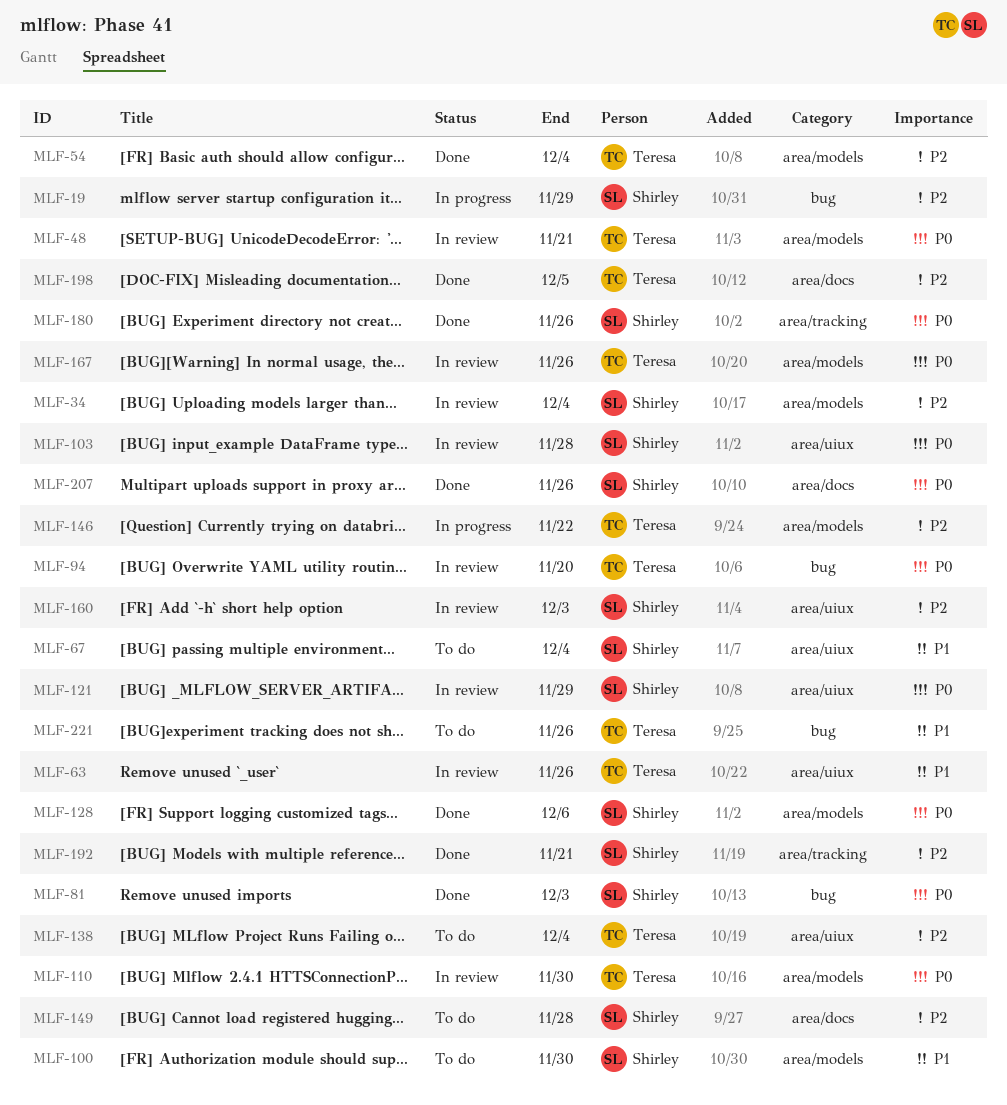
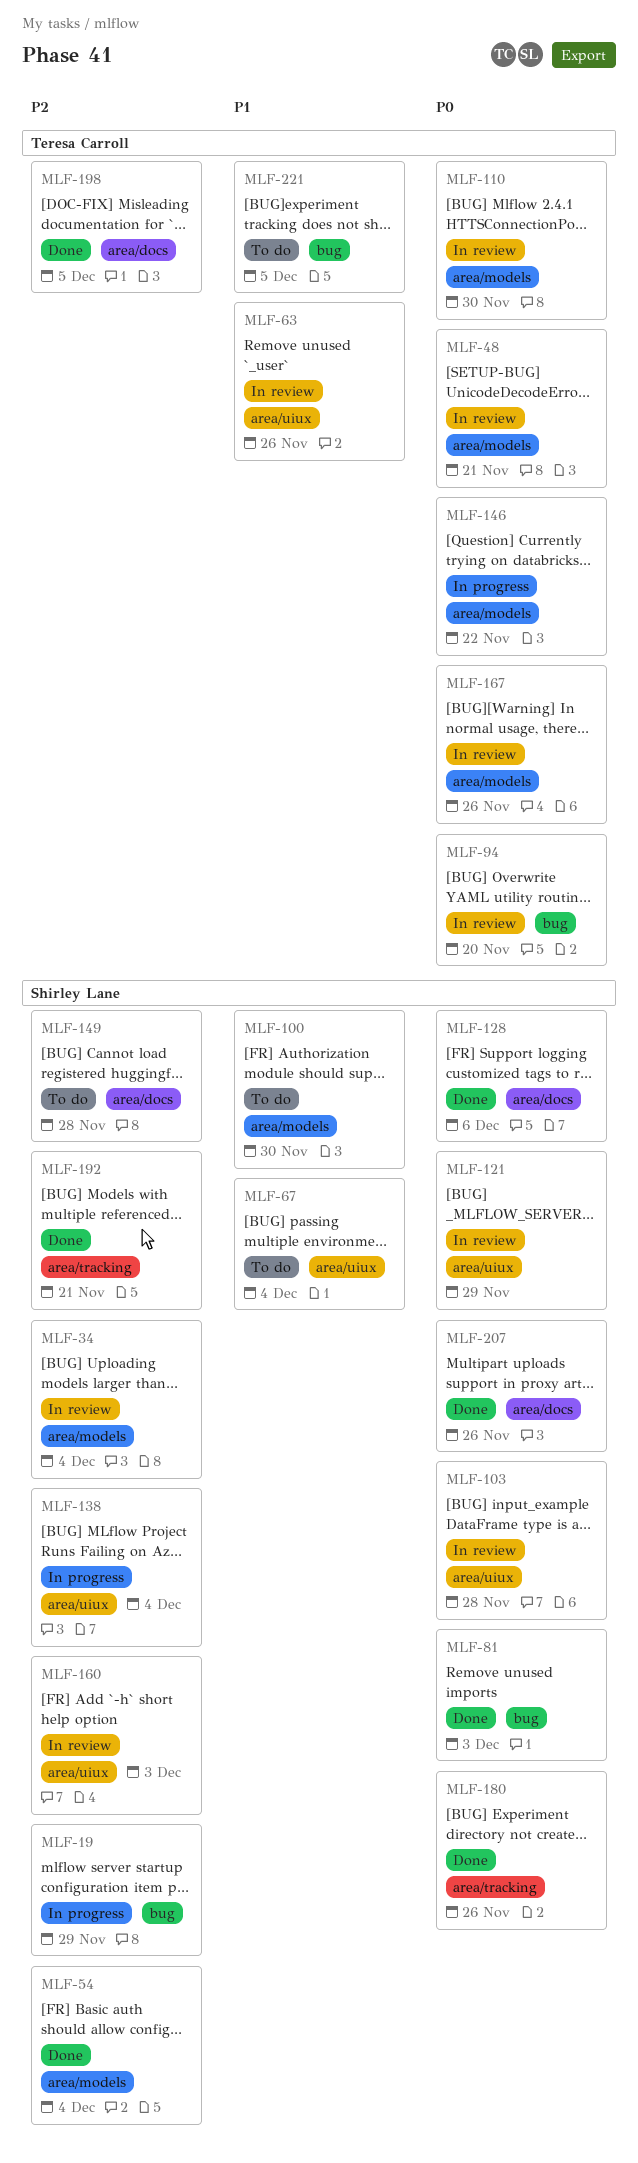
MLF-54, owner: Teresa Carroll -> Shirley Lane
MLF-128, label: area/models -> area/docs
MLF-138, status: To do -> In progress
MLF-138, owner: Teresa Carroll -> Shirley Lane
MLF-146, priority: P2 -> P0
MLF-221, due: Nov 26 -> Dec 5

